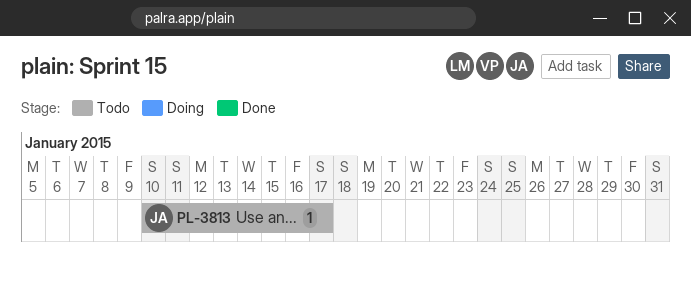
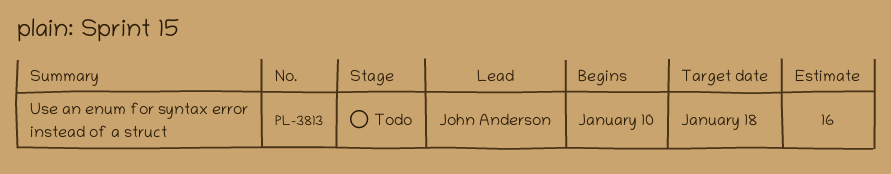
PL-3813, estimate: 1 -> 16
PL-3813, due: Jan 17 -> Jan 18

